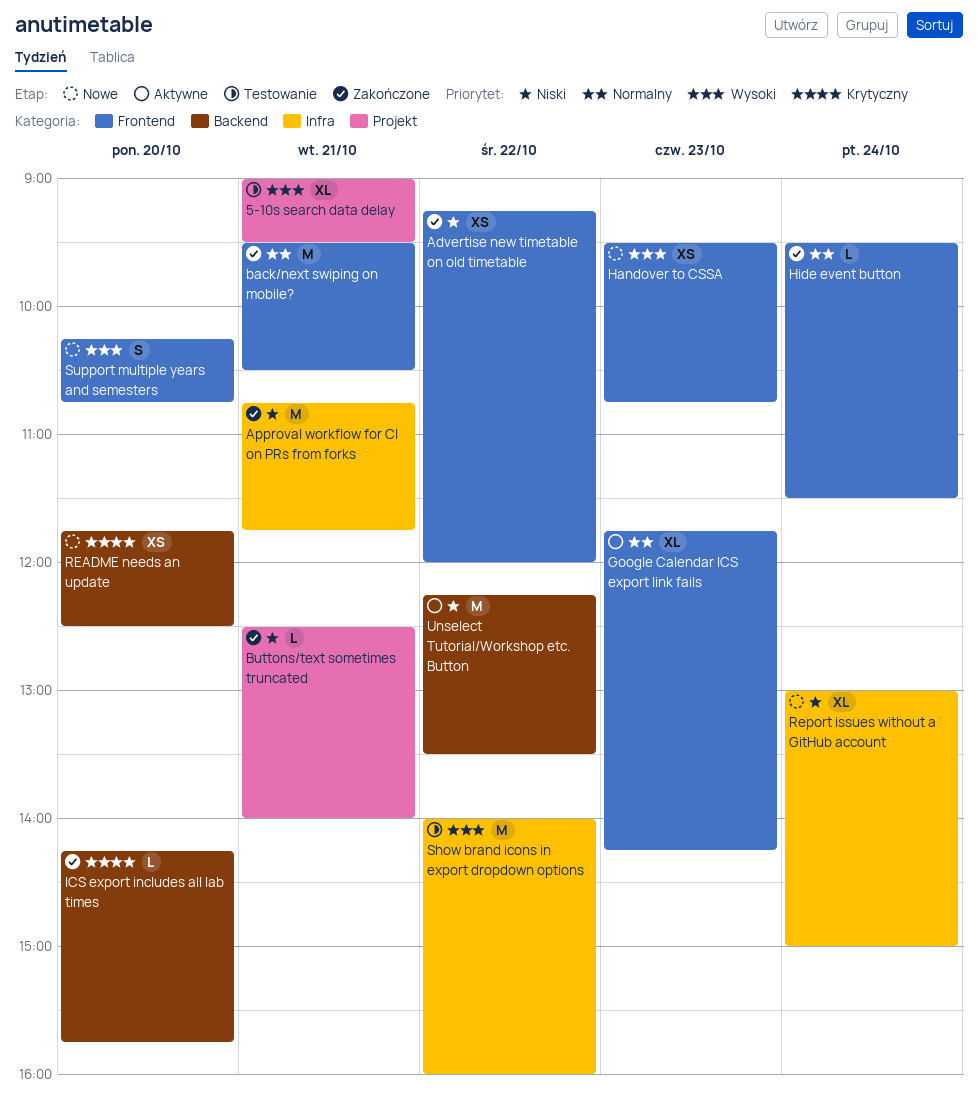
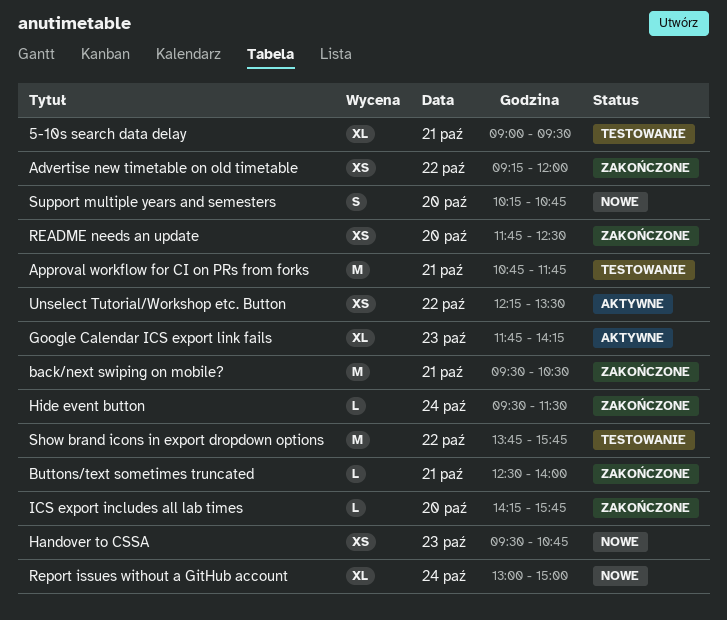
Approval workflow for CI on PRs from forks, status: Zakończone -> Testowanie
README needs an update, status: Nowe -> Zakończone
Show brand icons in export dropdown options, begins: 14:00 -> 13:45
Show brand icons in export dropdown options, ends: 16:00 -> 15:45
Unselect Tutorial/Workshop etc. Button, estimate: M -> XS

